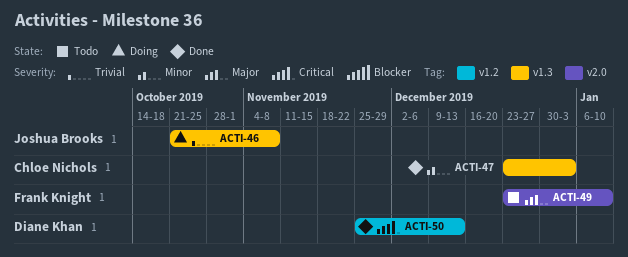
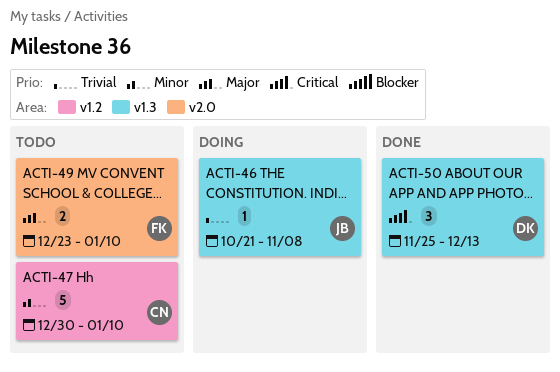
ACTI-47, status: Done -> Todo
ACTI-47, label: v1.3 -> v1.2
ACTI-47, start: Dec 23 -> Dec 30
ACTI-47, due: Jan 3 -> Jan 10
ACTI-50, label: v1.2 -> v1.3

